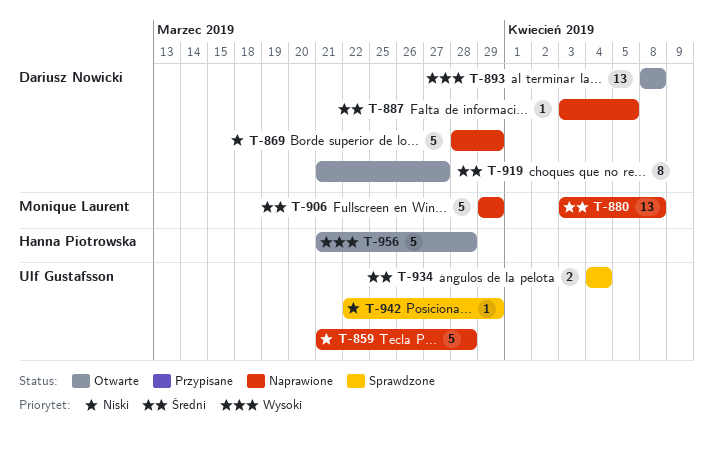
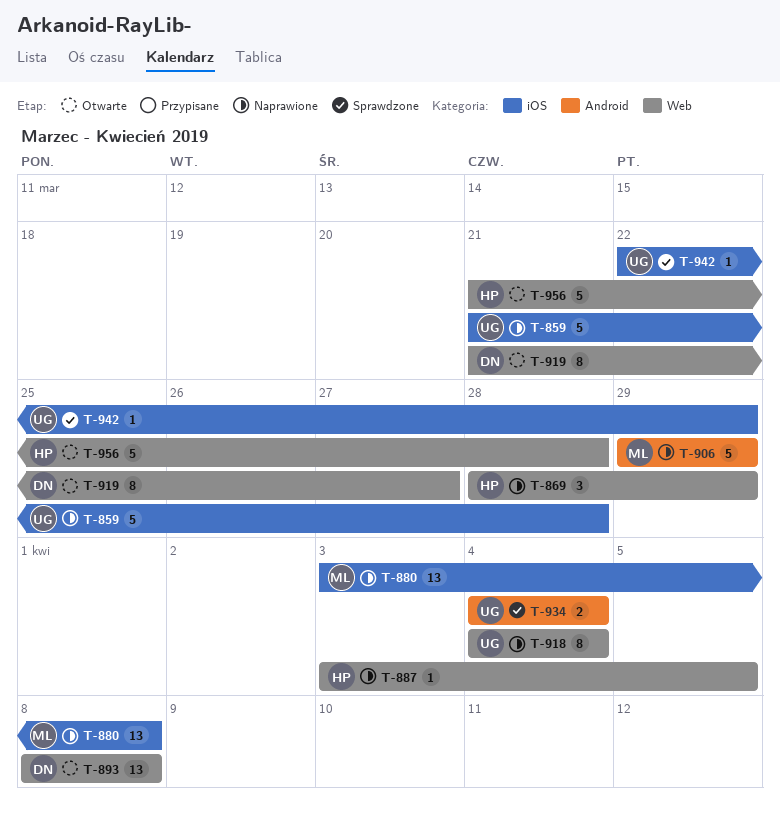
T-869, owner: Dariusz Nowicki -> Hanna Piotrowska
T-869, estimate: 5 -> 3
T-887, owner: Dariusz Nowicki -> Hanna Piotrowska
T-918: none -> present

